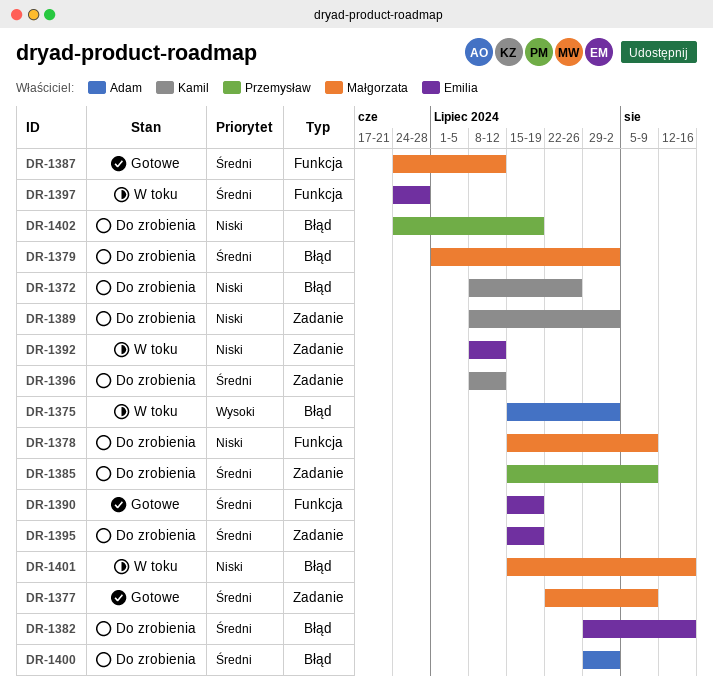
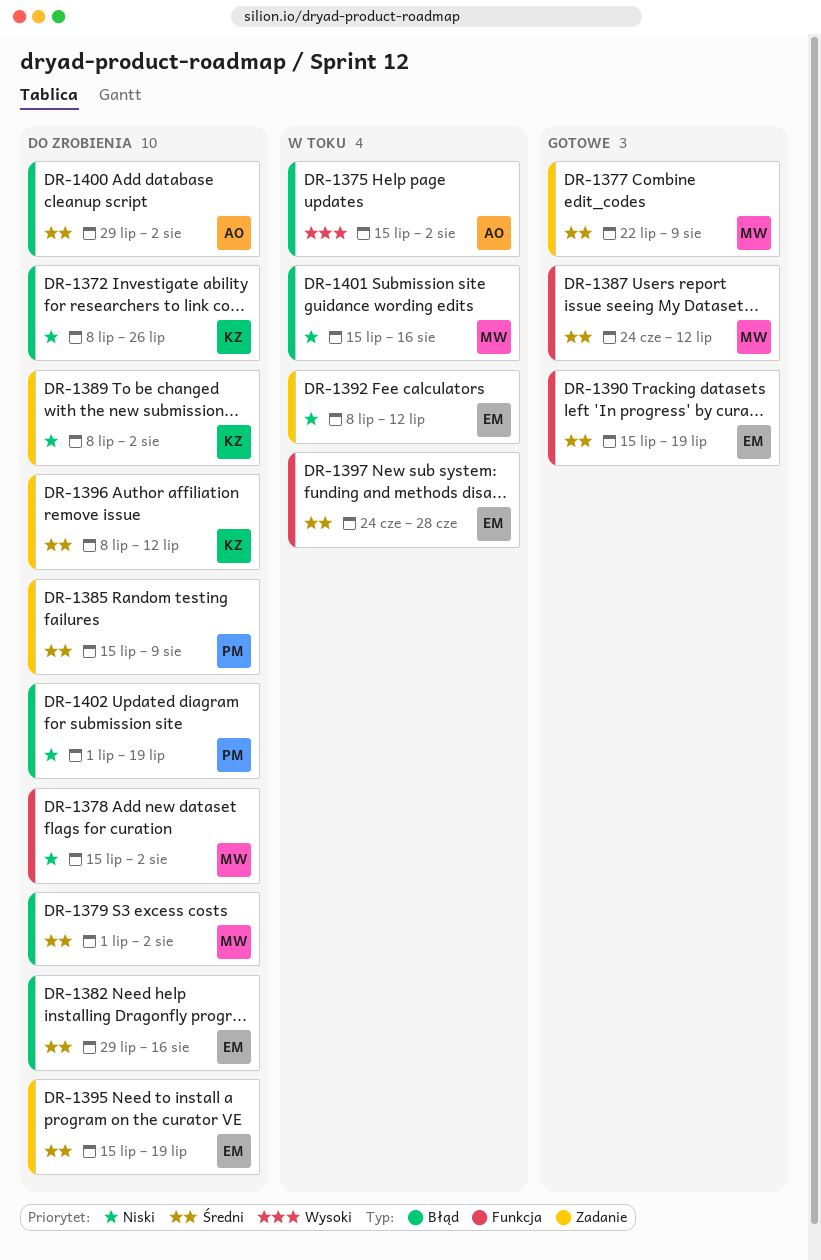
DR-1378, due: Aug 9 -> Aug 2
DR-1402, start: Jun 24 -> Jul 1

